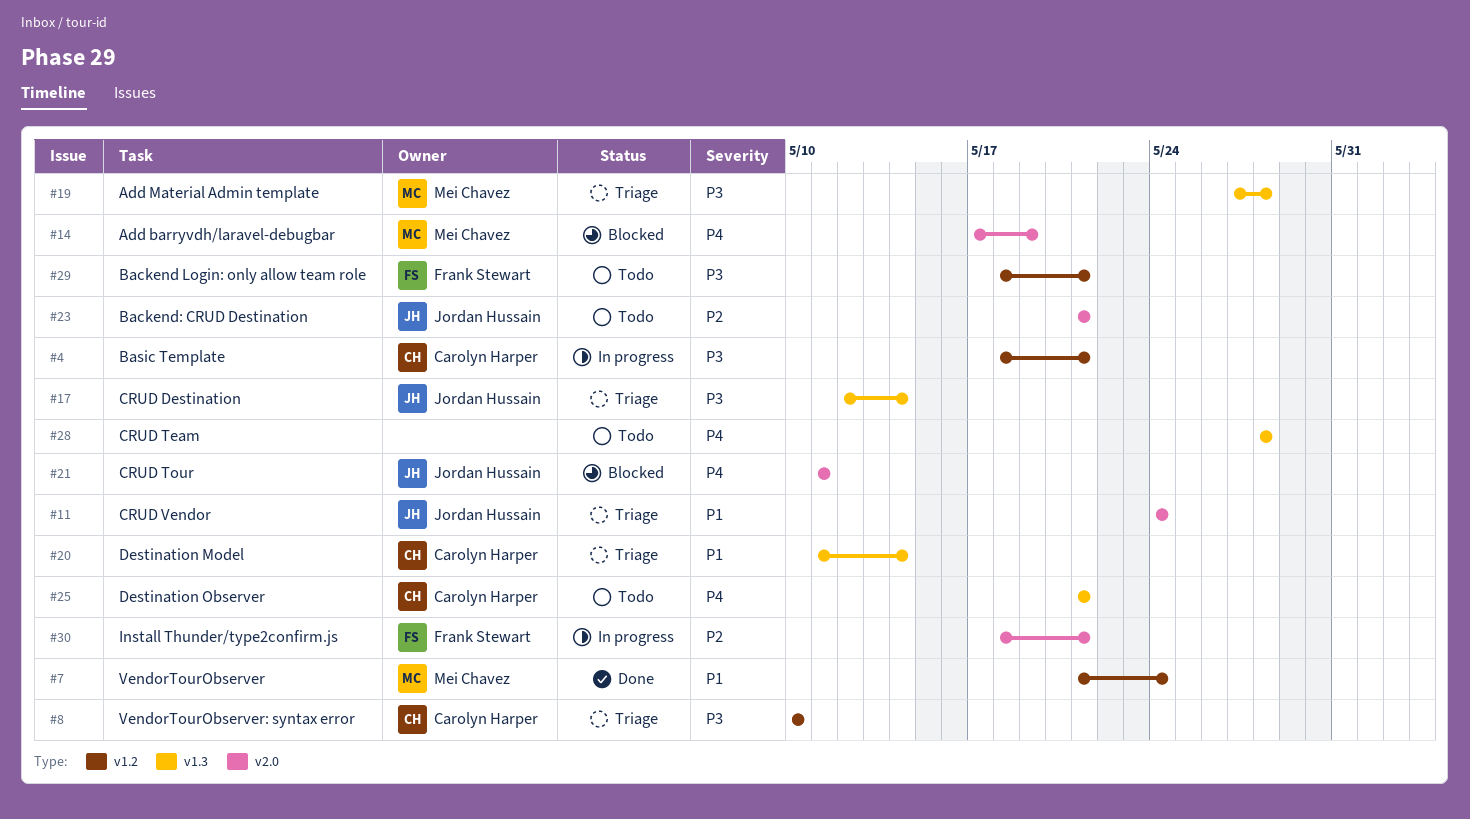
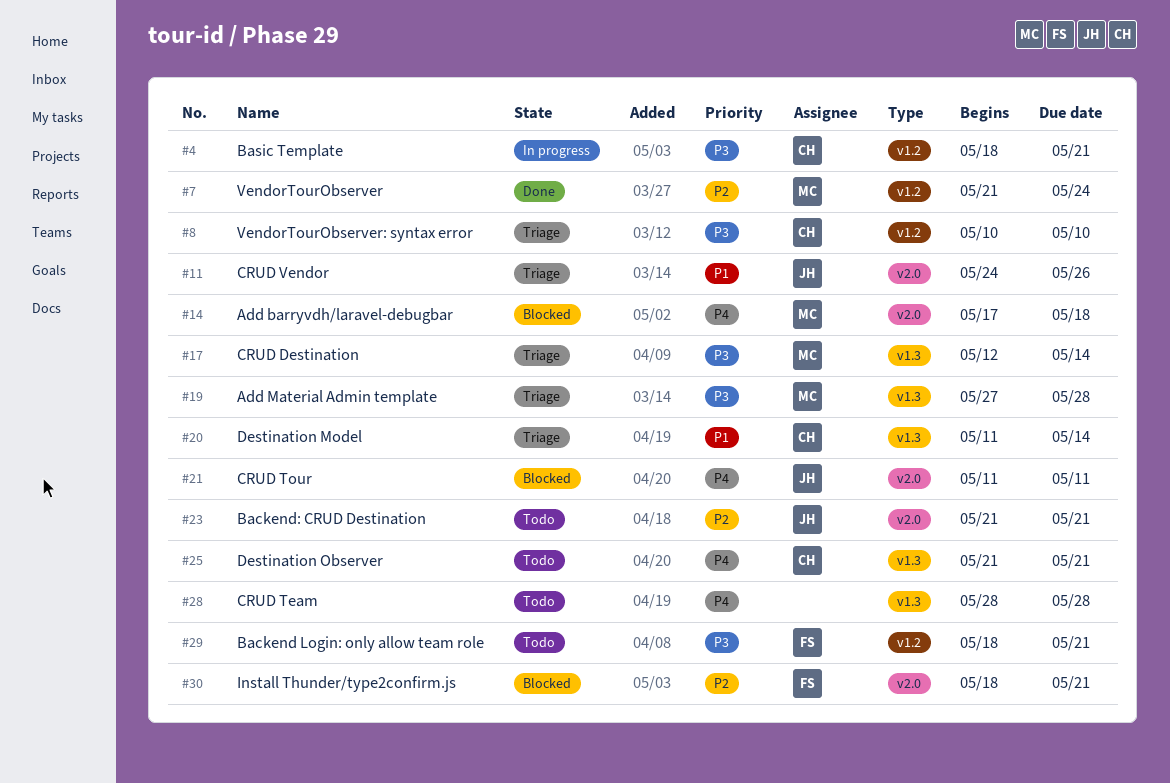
#7, priority: P1 -> P2
#11, due: May 24 -> May 26
#14, due: May 19 -> May 18
#17, owner: Jordan Hussain -> Mei Chavez
#30, status: In progress -> Blocked

